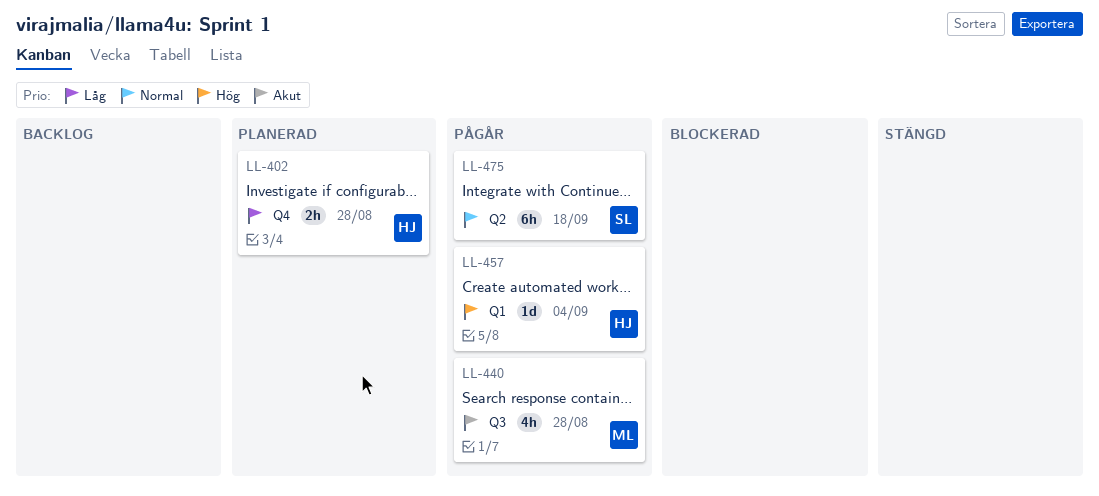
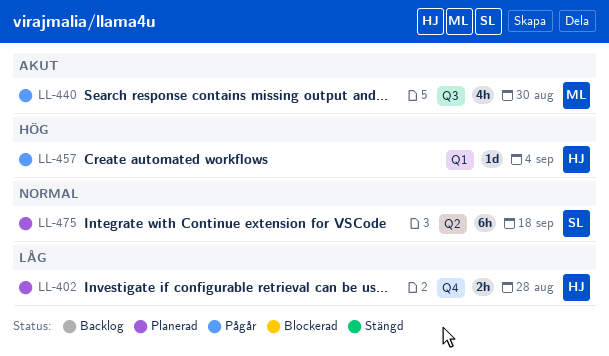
LL-440, due: Aug 28 -> Aug 30
LL-475, status: Pågår -> Planerad

